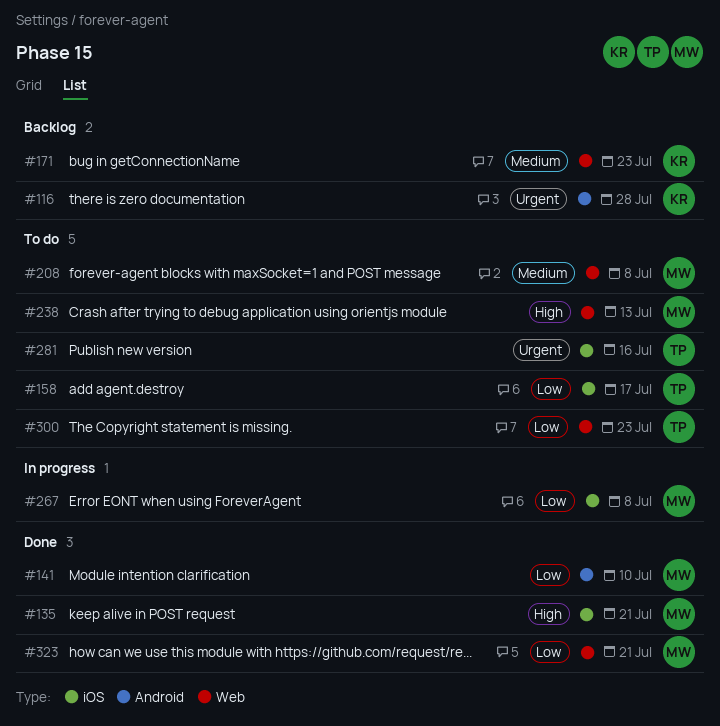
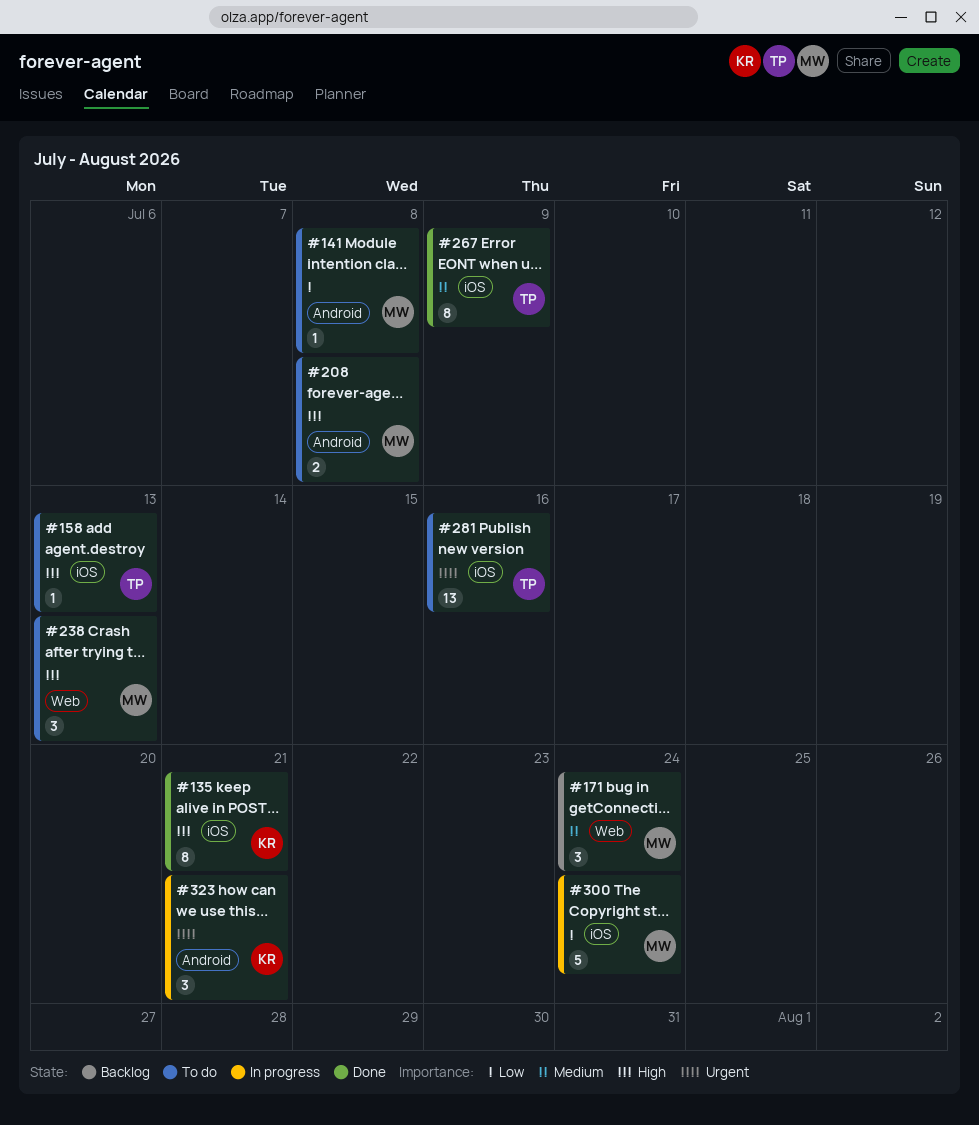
#116: present -> none
#135, owner: MW -> KR
#141, status: Done -> To do
#141, due: Jul 10 -> Jul 8
#158, priority: Low -> High
#158, due: Jul 17 -> Jul 13
#171, owner: KR -> MW
#171, due: Jul 23 -> Jul 24
#208, priority: Medium -> High
#208, label: Web -> Android
#267, status: In progress -> Done
#267, owner: MW -> TP
#267, priority: Low -> Medium
#267, due: Jul 8 -> Jul 9
#300, status: To do -> In progress
#300, owner: TP -> MW
#300, label: Web -> iOS
#300, due: Jul 23 -> Jul 24
#323, status: Done -> In progress
#323, owner: MW -> KR
#323, priority: Low -> Urgent
#323, label: Web -> Android

